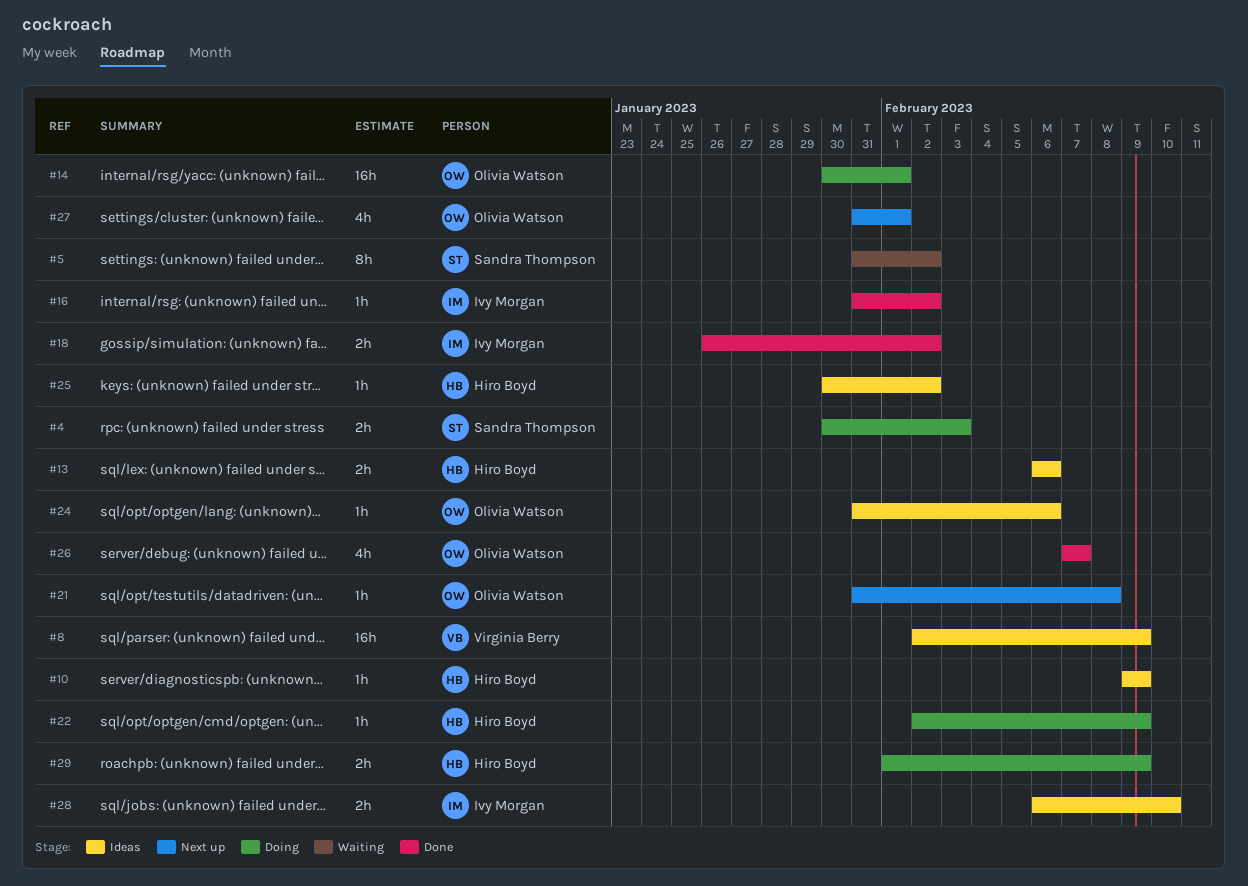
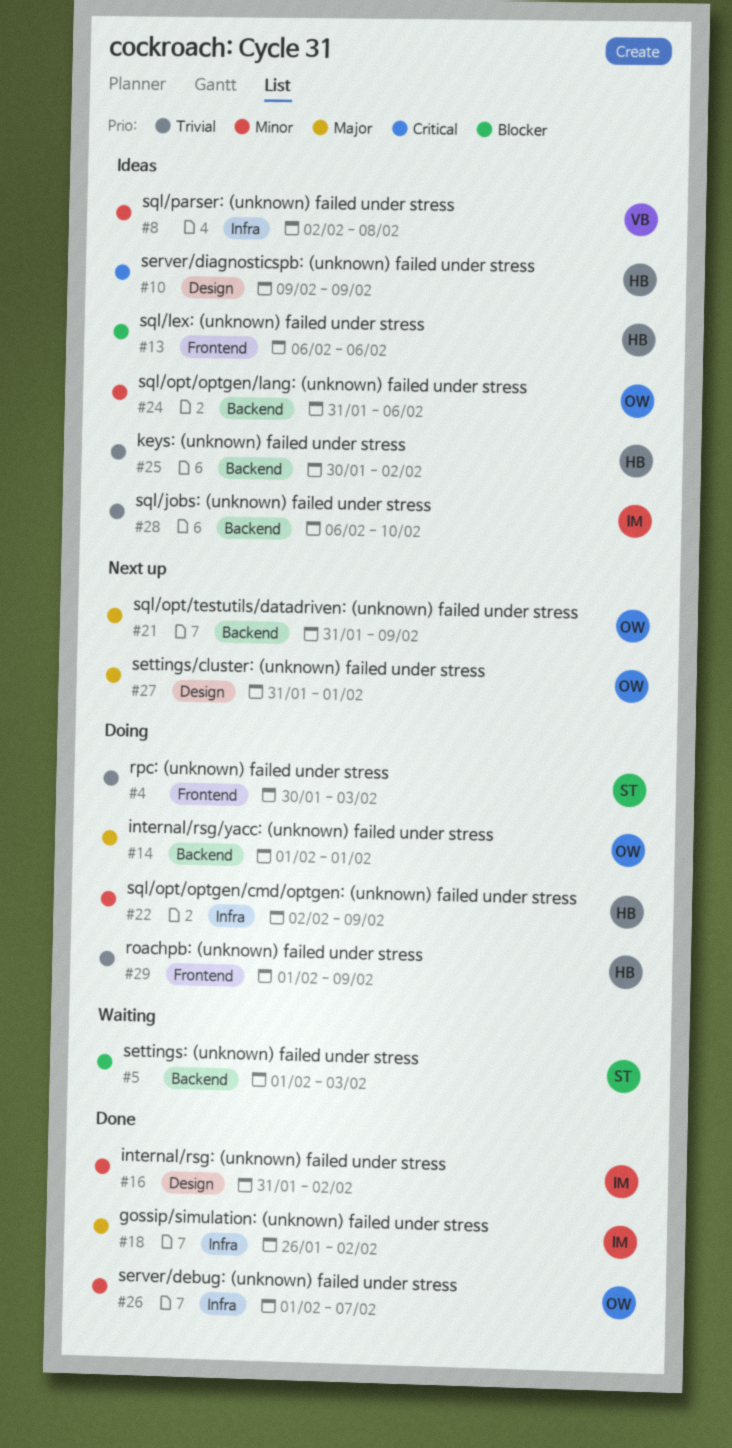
#5, start: Jan 31 -> Feb 1
#5, due: Feb 2 -> Feb 3
#8, due: Feb 9 -> Feb 8
#14, start: Jan 30 -> Feb 1
#21, due: Feb 8 -> Feb 9
#26, start: Feb 7 -> Feb 1

